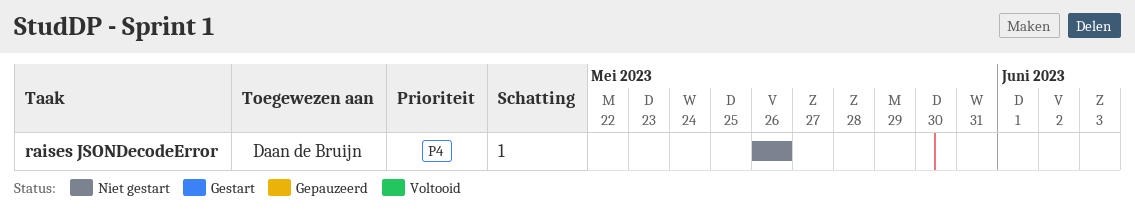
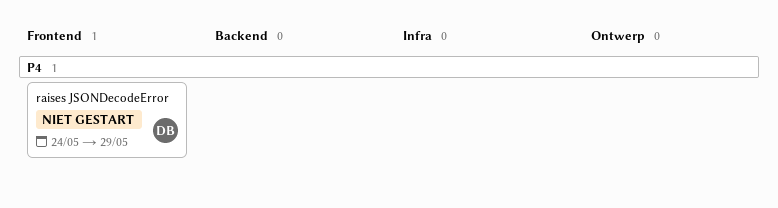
raises JSONDecodeError, start: May 26 -> May 24
raises JSONDecodeError, due: May 26 -> May 29

